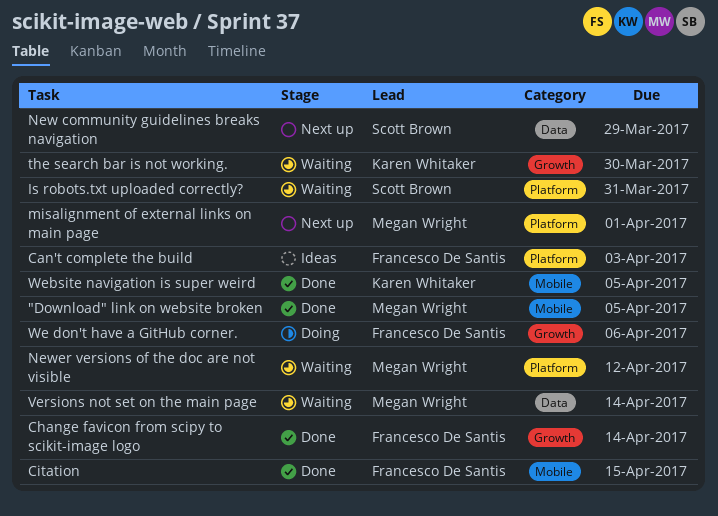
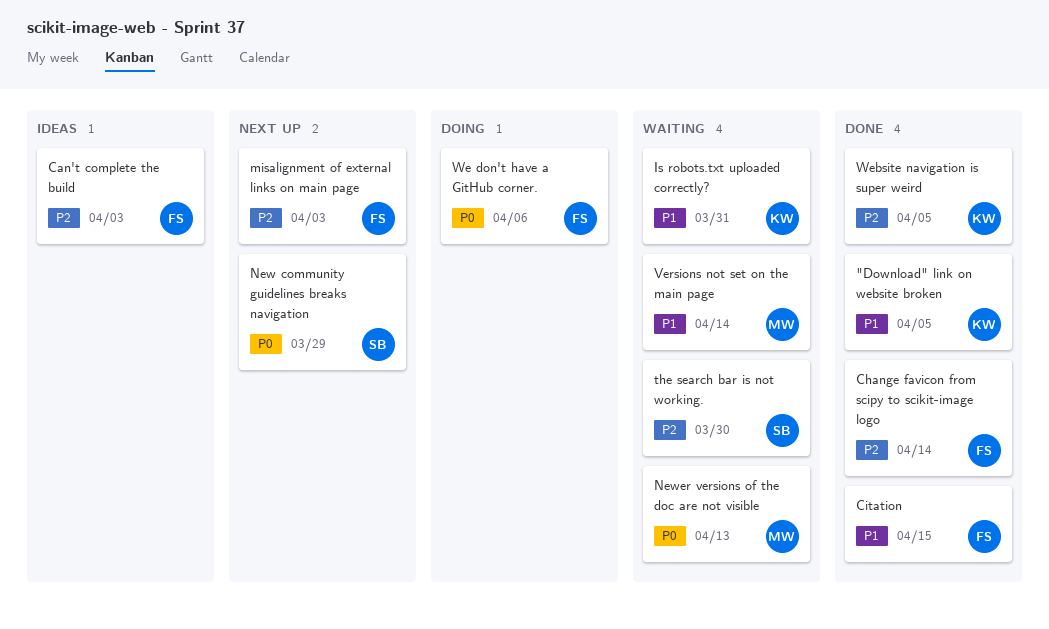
"Download" link on website broken, owner: Megan Wright -> Karen Whitaker
Is robots.txt uploaded correctly?, owner: Scott Brown -> Karen Whitaker
misalignment of external links on main page, owner: Megan Wright -> Francesco De Santis
misalignment of external links on main page, due: Apr 1 -> Apr 3
Newer versions of the doc are not visible, due: Apr 12 -> Apr 13
the search bar is not working., owner: Karen Whitaker -> Scott Brown

